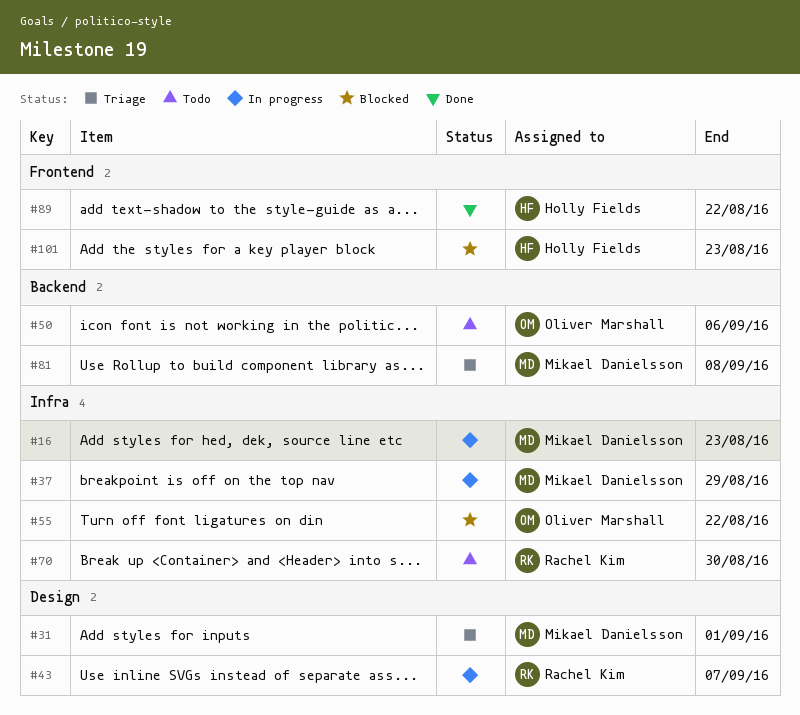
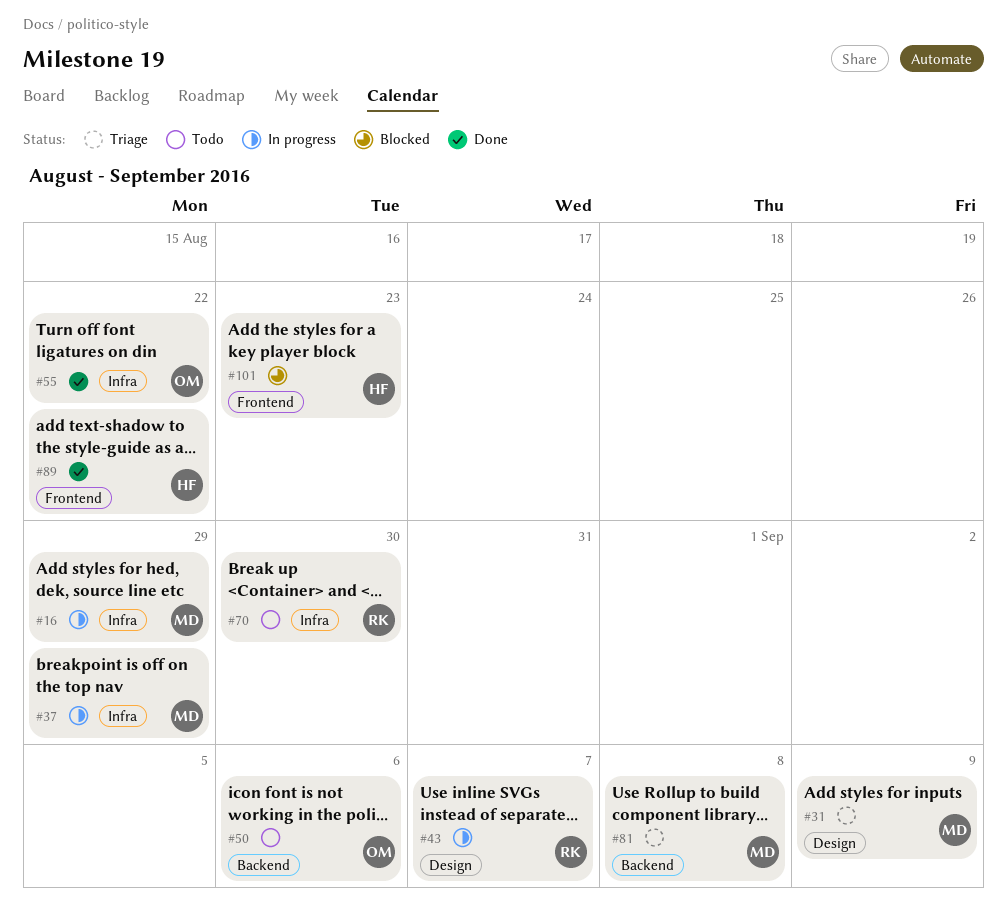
#16, due: Aug 23 -> Aug 29
#31, due: Sep 1 -> Sep 9
#55, status: Blocked -> Done

